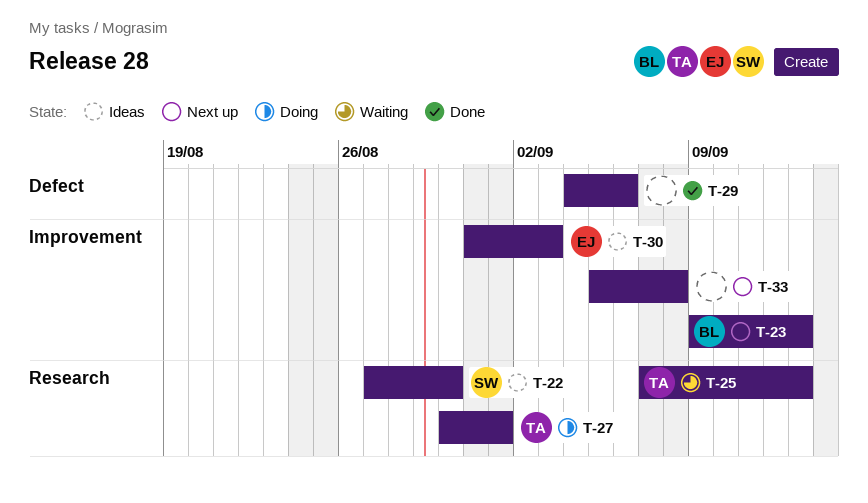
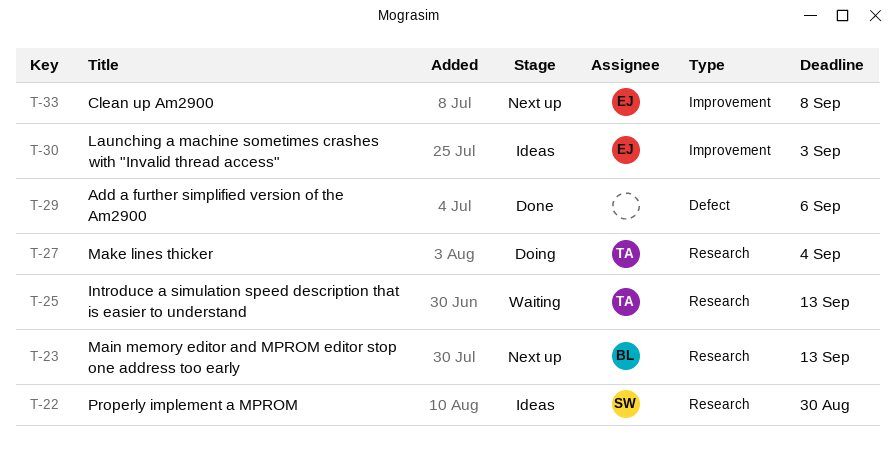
T-23, label: Improvement -> Research
T-27, due: Sep 1 -> Sep 4
T-33, owner: none -> EJ

